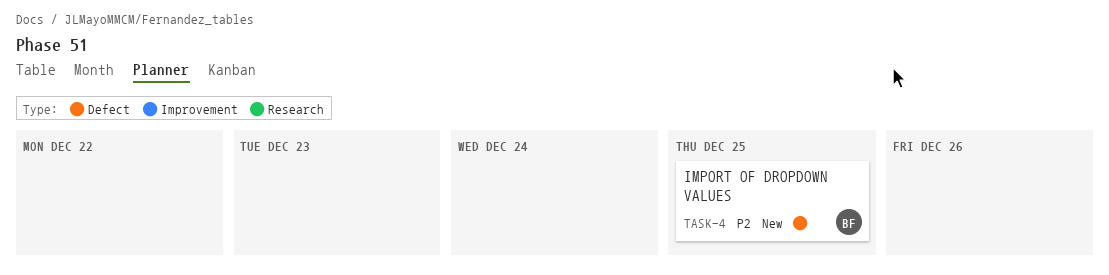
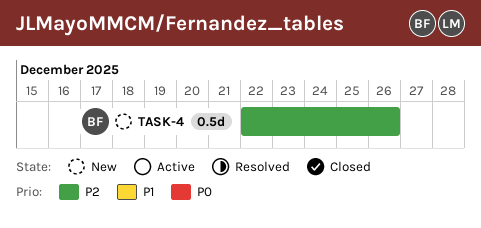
TASK-4, due: Dec 25 -> Dec 26

